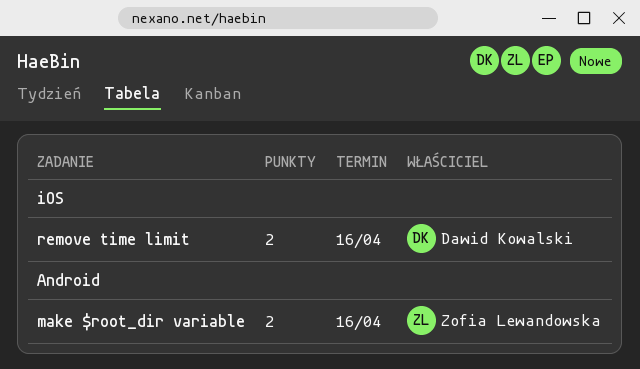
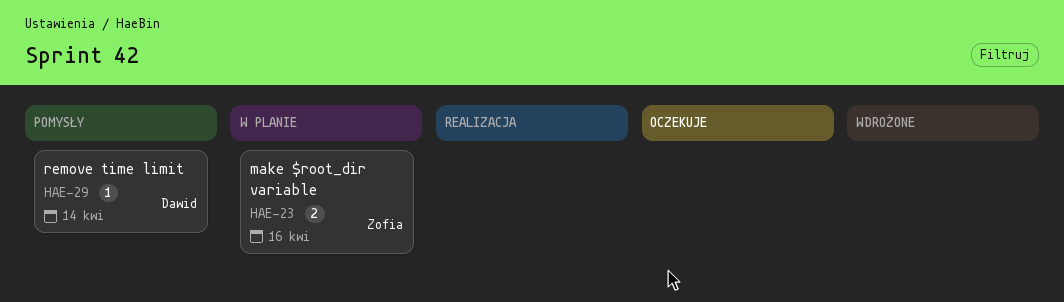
remove time limit, estimate: 2 -> 1
remove time limit, due: Apr 16 -> Apr 14

